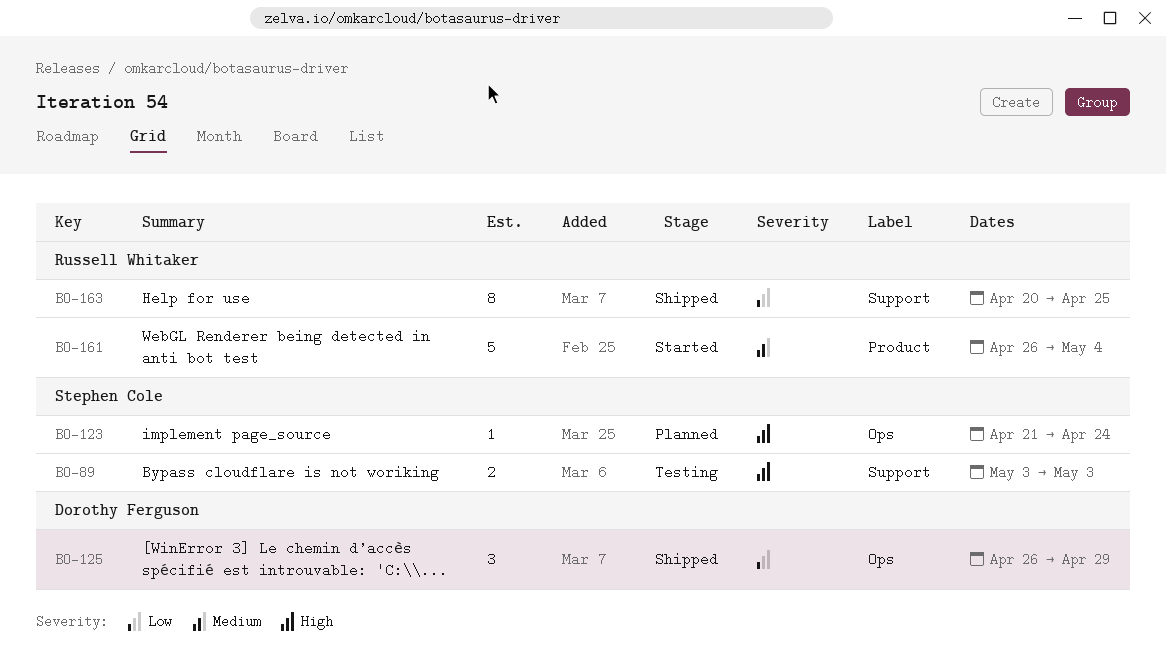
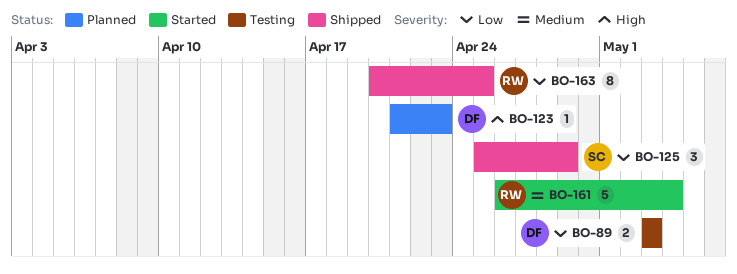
BO-89, owner: Stephen Cole -> Dorothy Ferguson
BO-89, priority: High -> Low
BO-123, owner: Stephen Cole -> Dorothy Ferguson
BO-123, due: Apr 24 -> Apr 23
BO-125, owner: Dorothy Ferguson -> Stephen Cole
BO-125, start: Apr 26 -> Apr 25

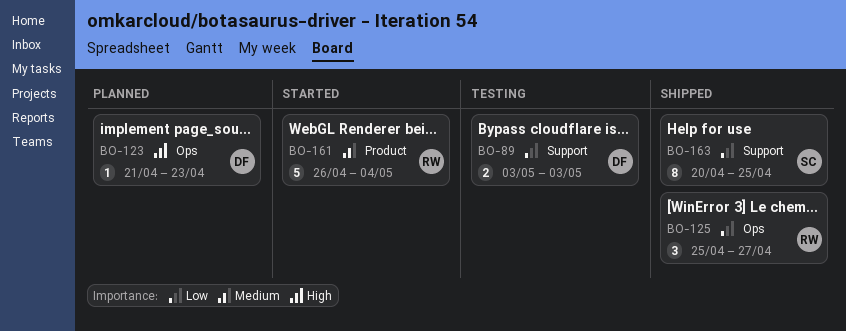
BO-125, owner: SC -> RW
BO-125, due: Apr 29 -> Apr 27
BO-163, owner: RW -> SC

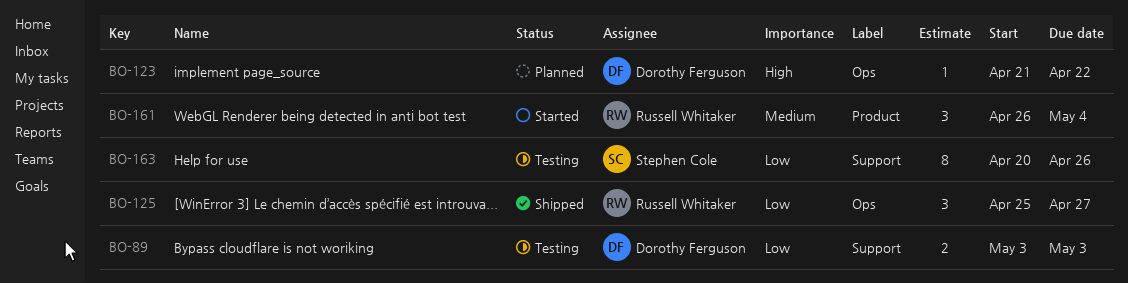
BO-123, due: Apr 23 -> Apr 22
BO-161, estimate: 5 -> 3
BO-163, status: Shipped -> Testing
BO-163, due: Apr 25 -> Apr 26

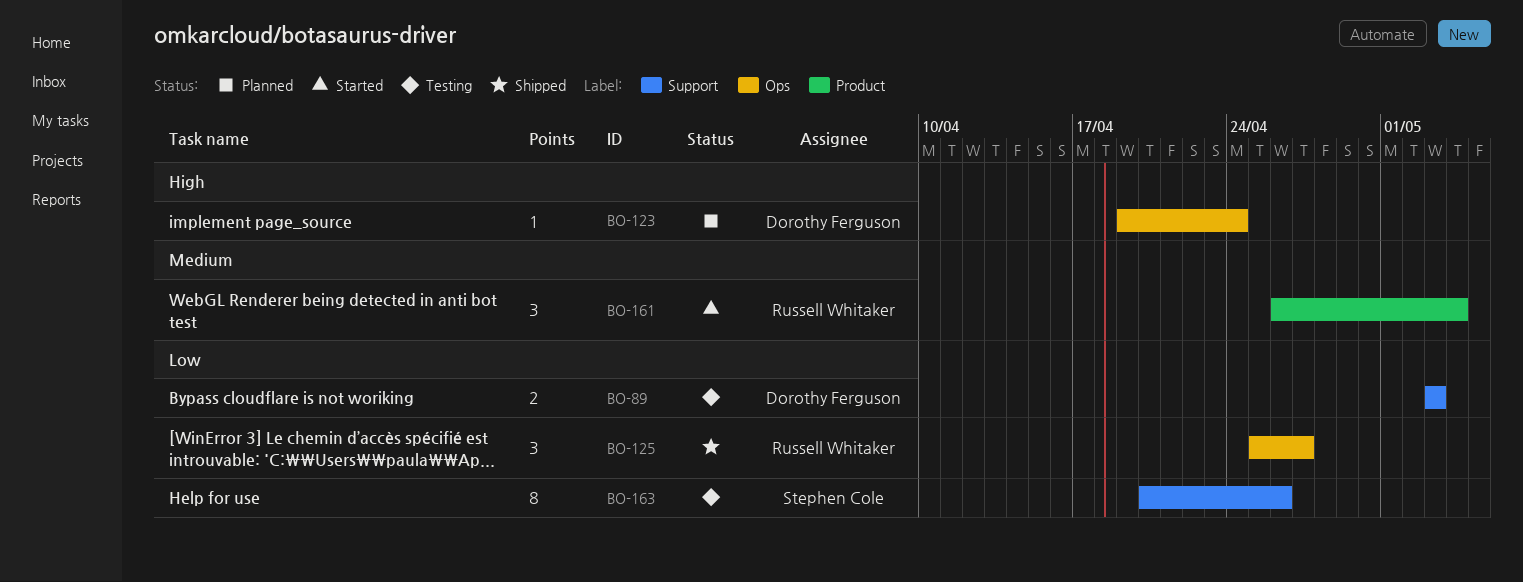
BO-123, start: Apr 21 -> Apr 19
BO-123, due: Apr 22 -> Apr 24

